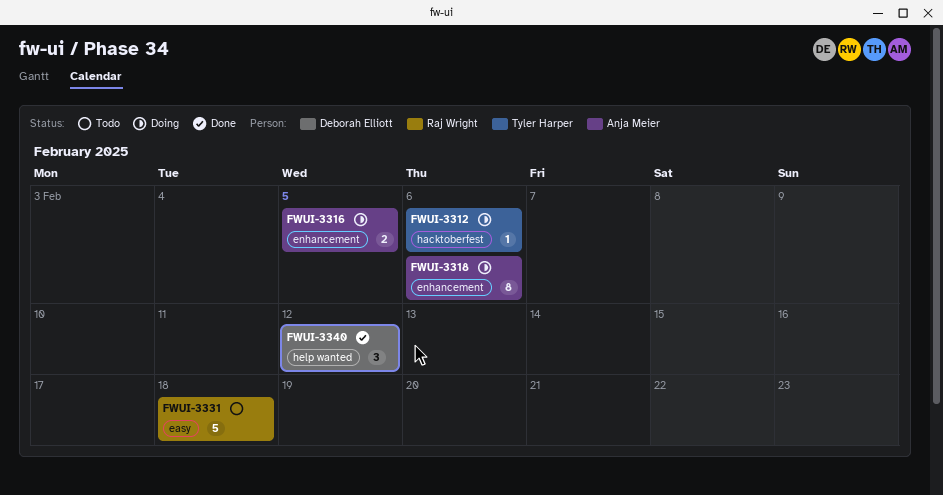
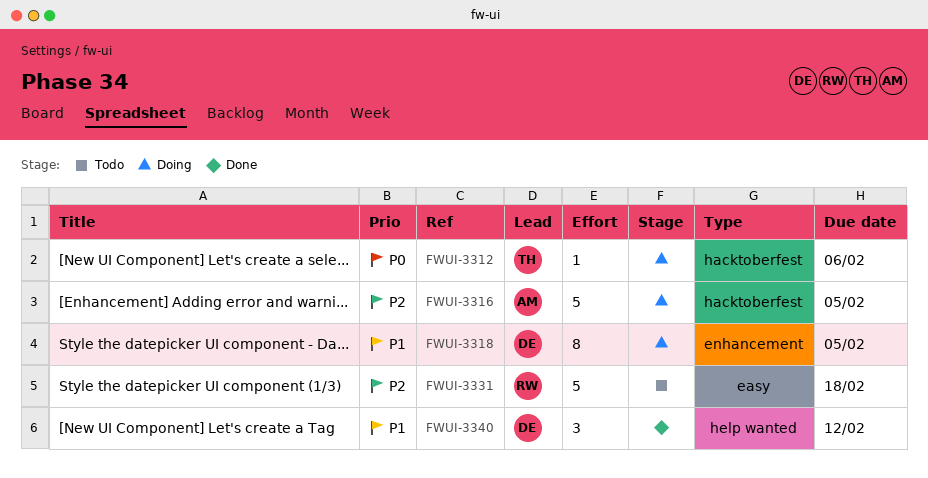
FWUI-3316, label: enhancement -> hacktoberfest
FWUI-3316, estimate: 2 -> 5
FWUI-3318, owner: Anja Meier -> Deborah Elliott
FWUI-3318, due: Feb 6 -> Feb 5

